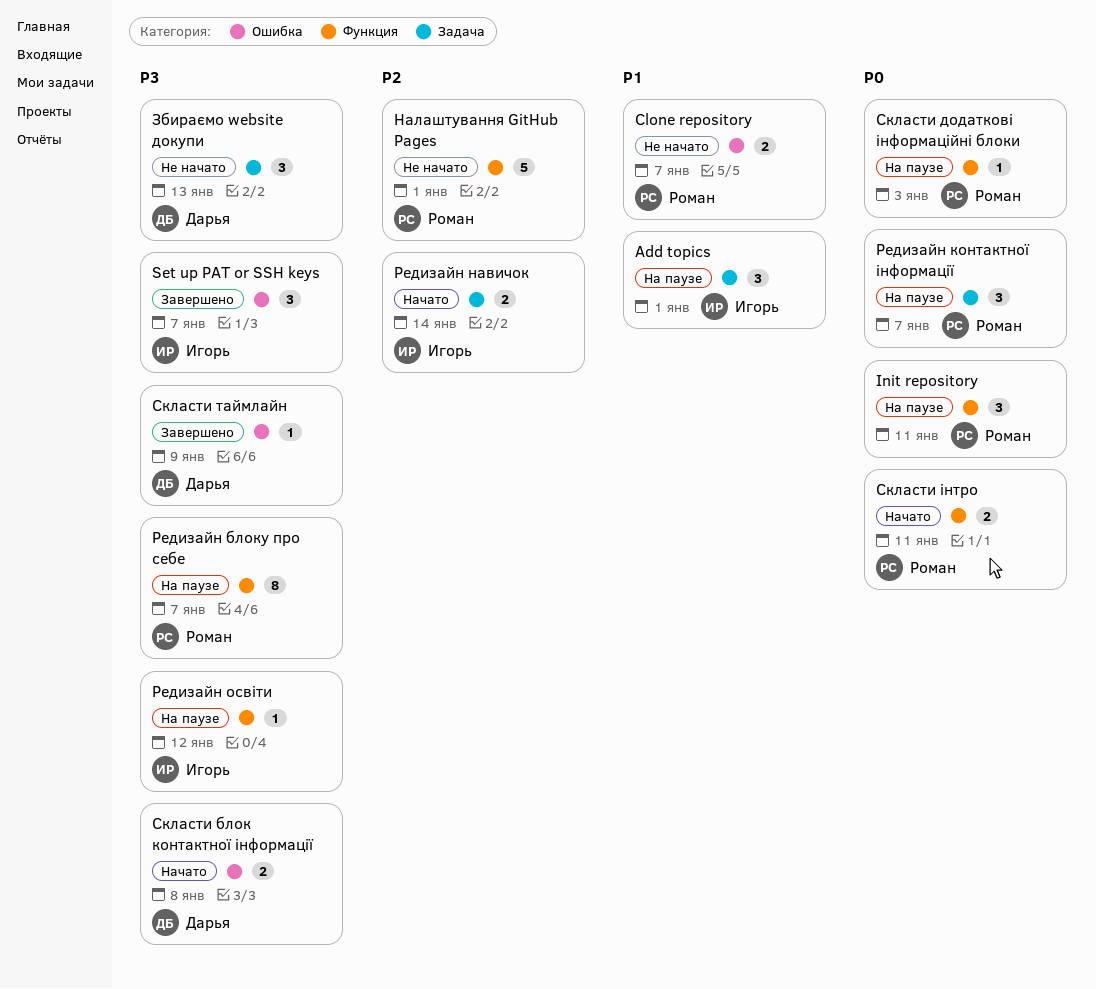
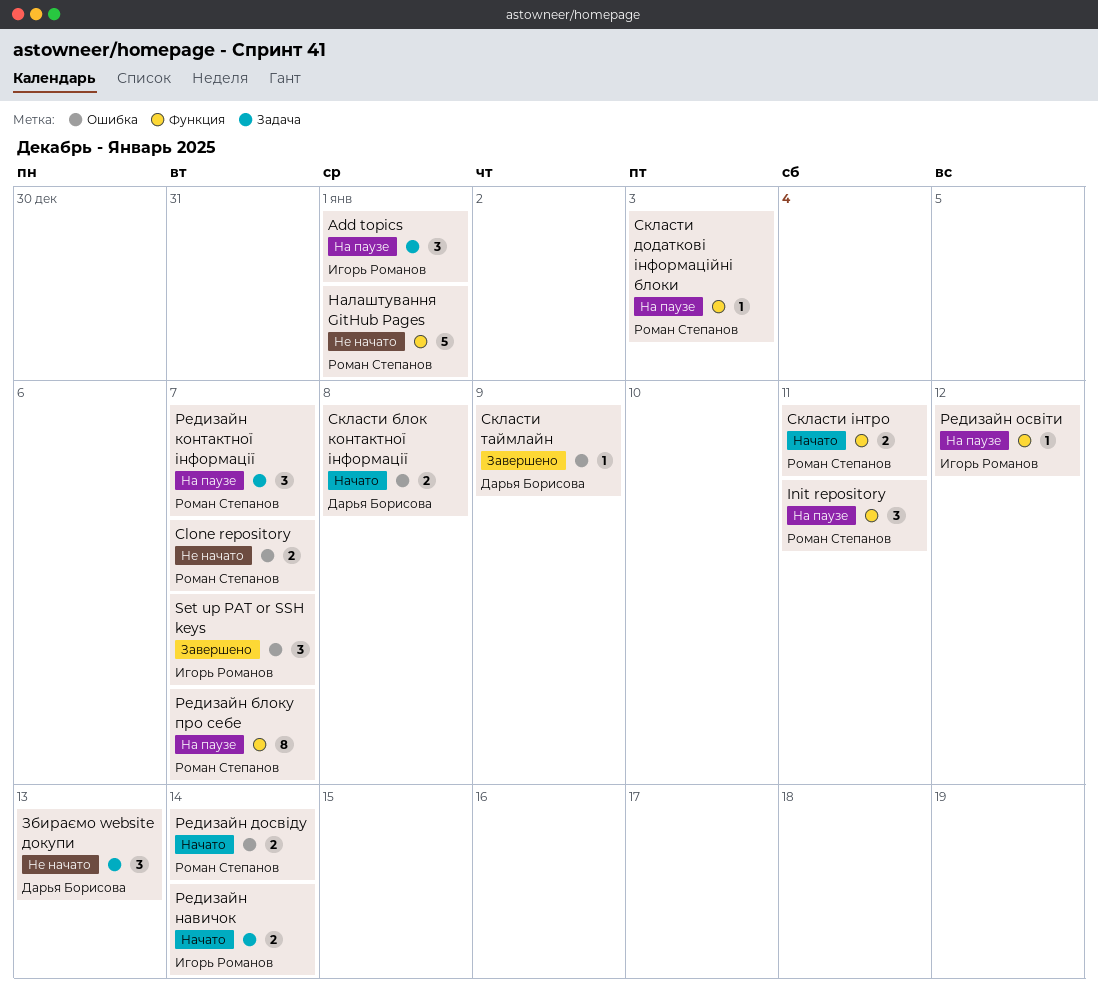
Редизайн досвіду: none -> present

